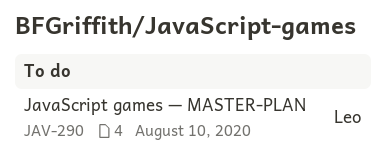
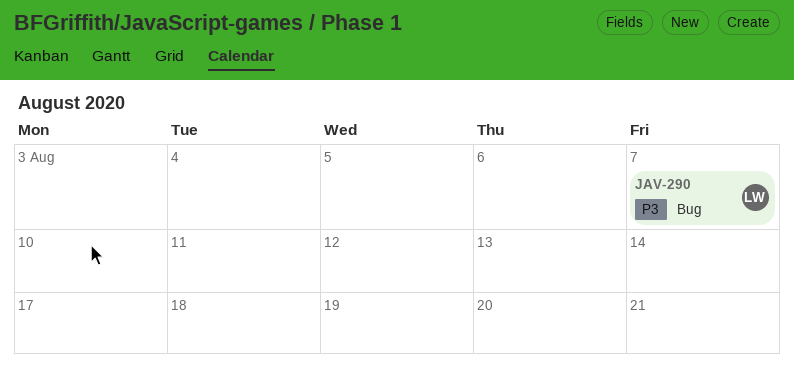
JAV-290, due: Aug 10 -> Aug 7

